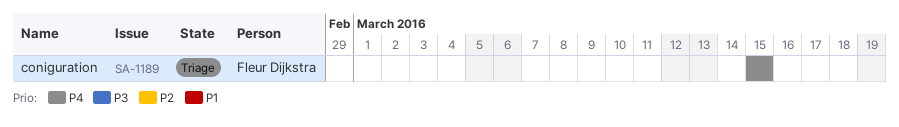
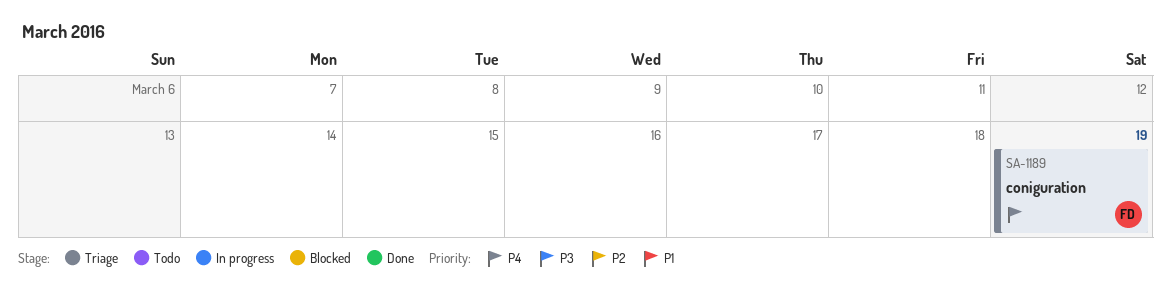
SA-1189, due: Mar 15 -> Mar 19

